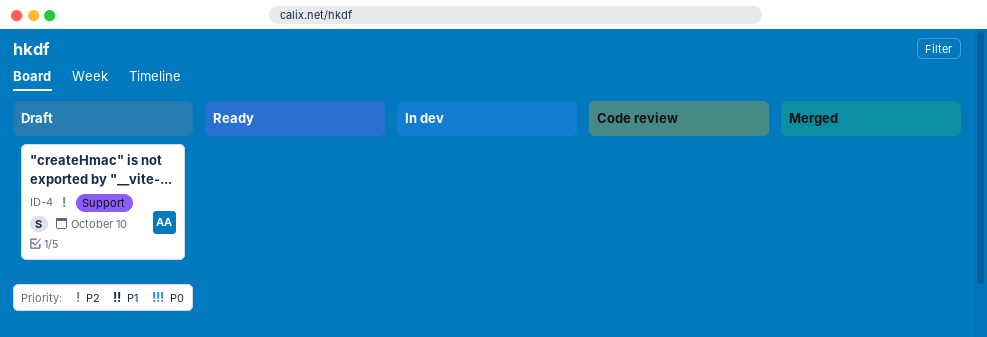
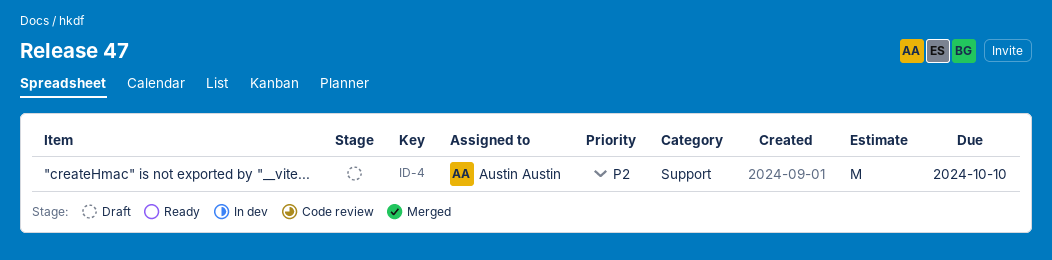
ID-4, estimate: S -> M

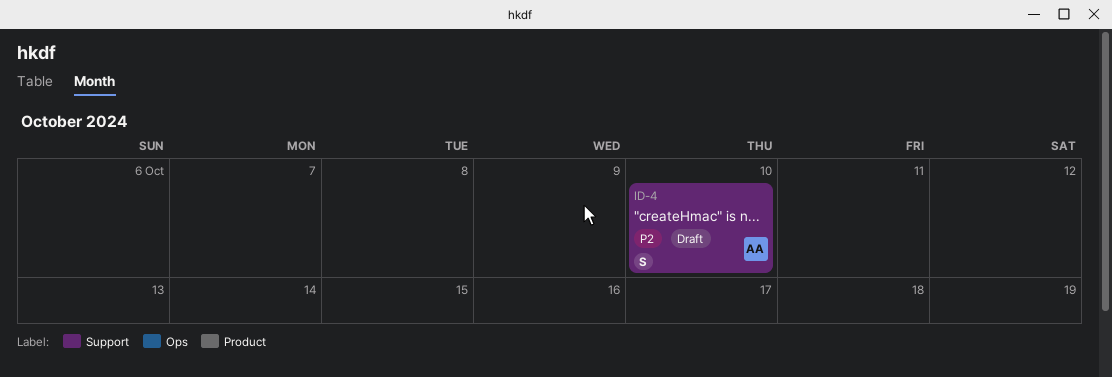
ID-4, estimate: M -> S

